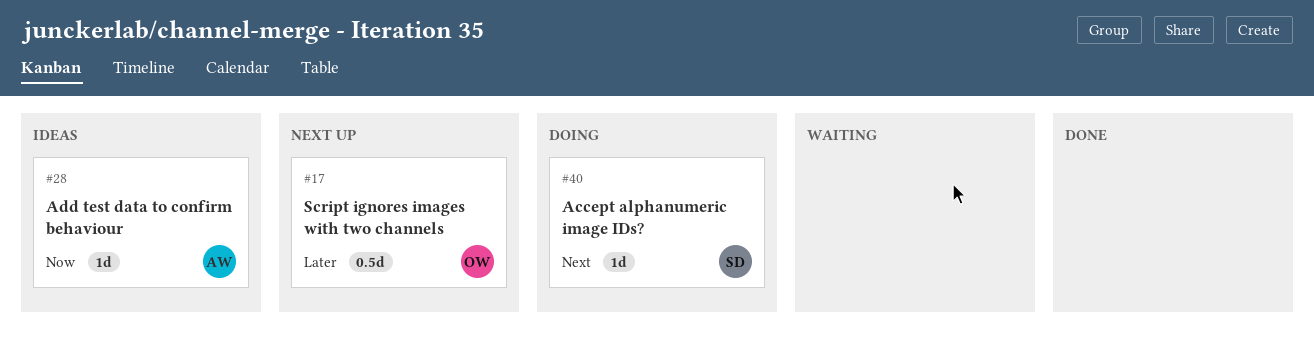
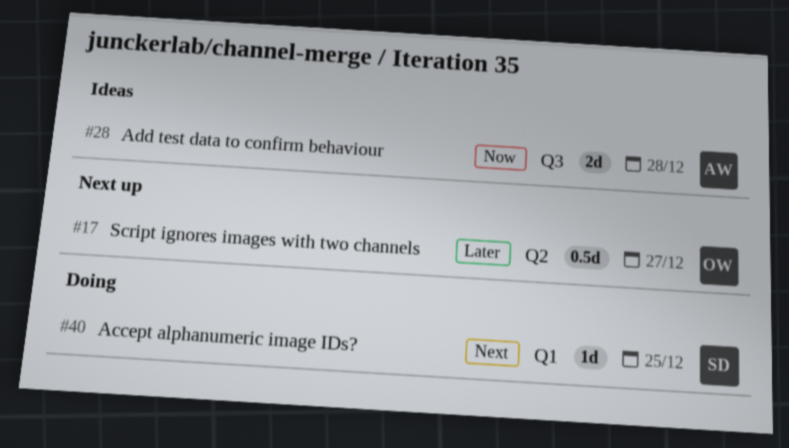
#28, estimate: 1d -> 2d

